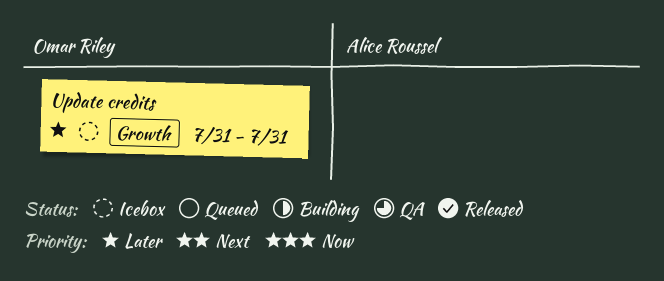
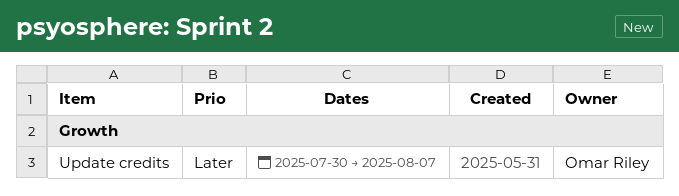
Update credits, start: Jul 31 -> Jul 30
Update credits, due: Jul 31 -> Aug 7

